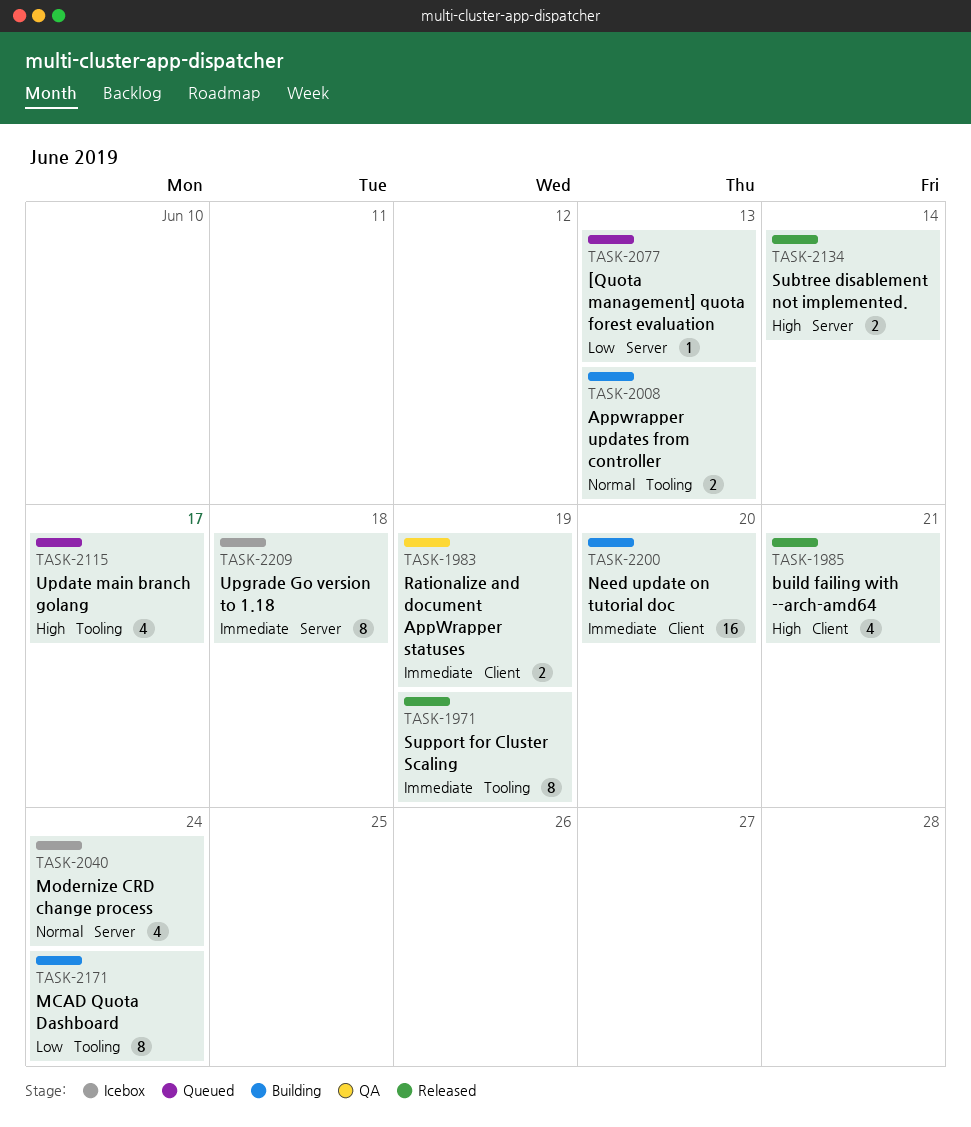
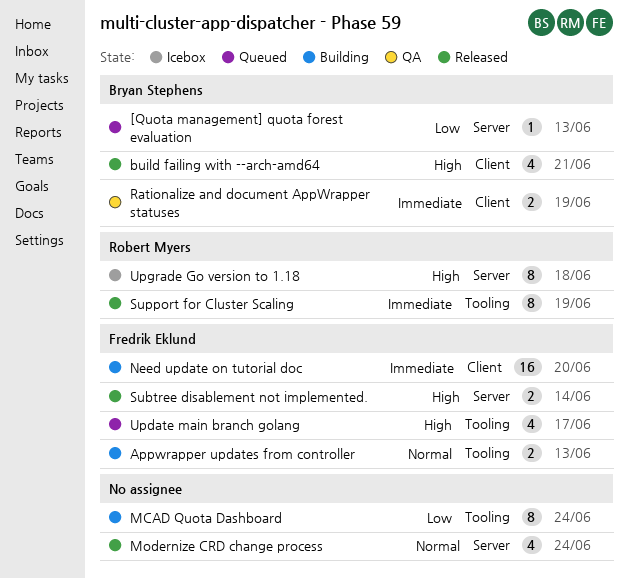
Modernize CRD change process, status: Icebox -> Released
Upgrade Go version to 1.18, priority: Immediate -> High

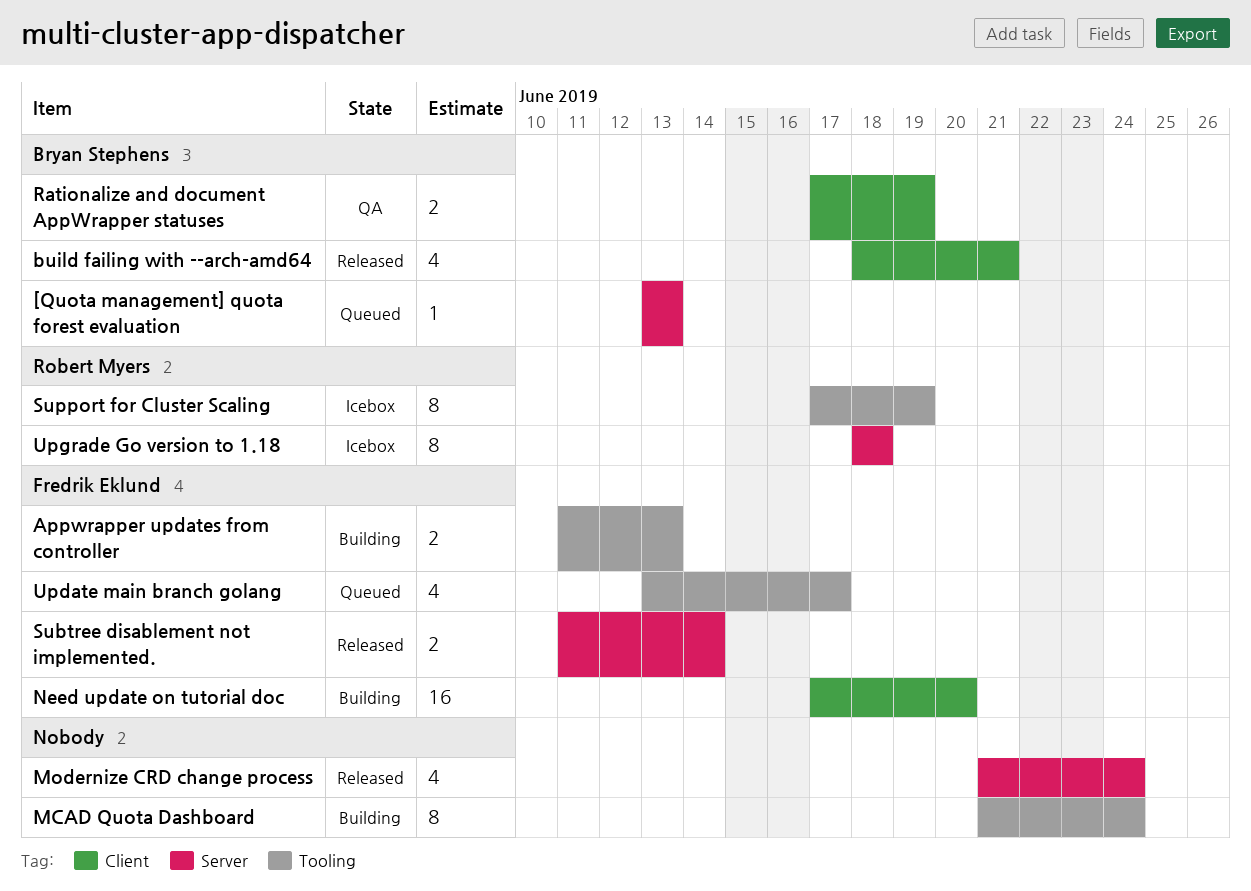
Support for Cluster Scaling, status: Released -> Icebox

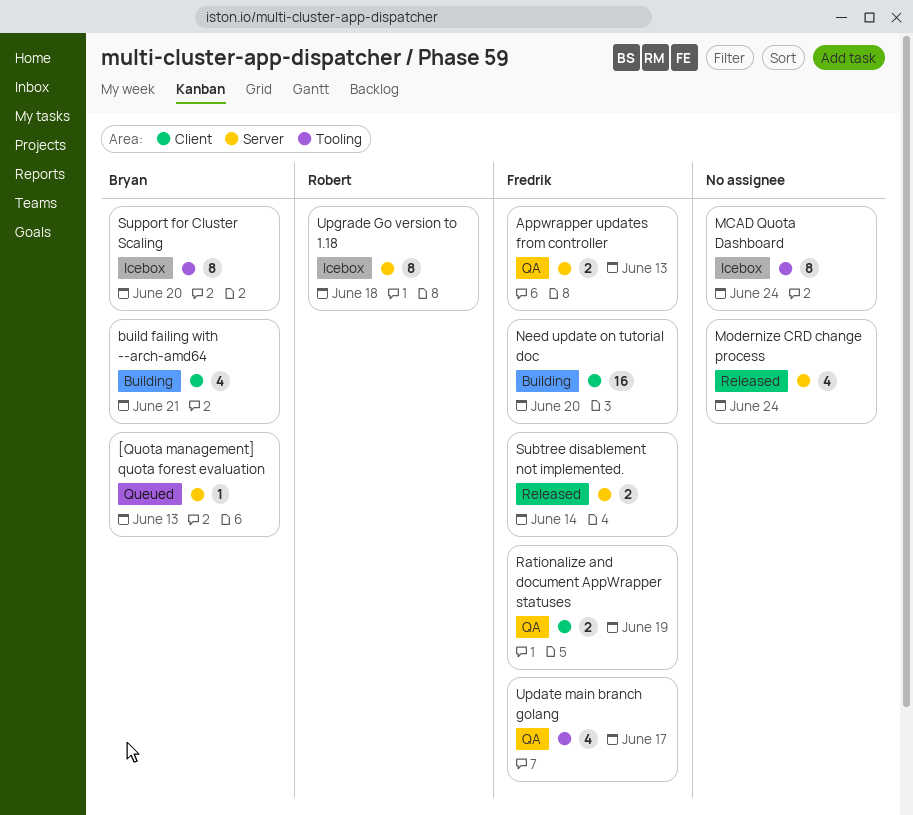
Appwrapper updates from controller, status: Building -> QA
Appwrapper updates from controller, label: Tooling -> Server
build failing with --arch-amd64, status: Released -> Building
MCAD Quota Dashboard, status: Building -> Icebox
Rationalize and document AppWrapper statuses, owner: Bryan Stephens -> Fredrik Eklund
Support for Cluster Scaling, owner: Robert Myers -> Bryan Stephens
Support for Cluster Scaling, due: Jun 19 -> Jun 20
Update main branch golang, status: Queued -> QA

